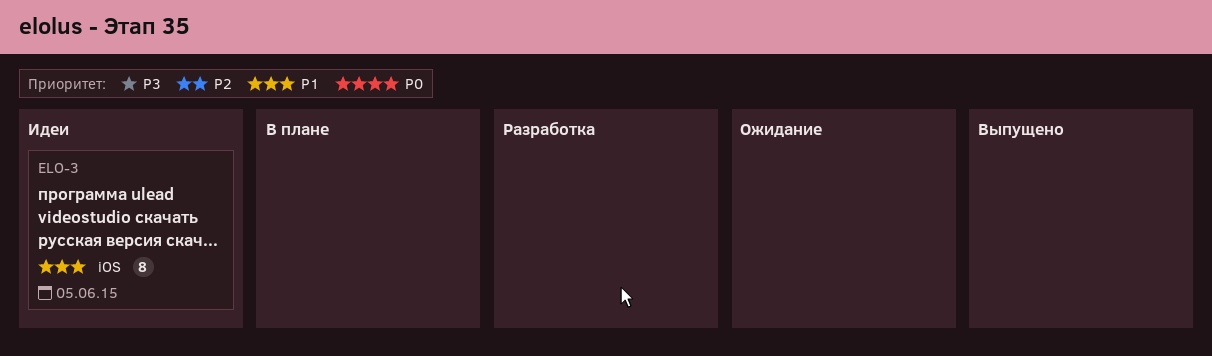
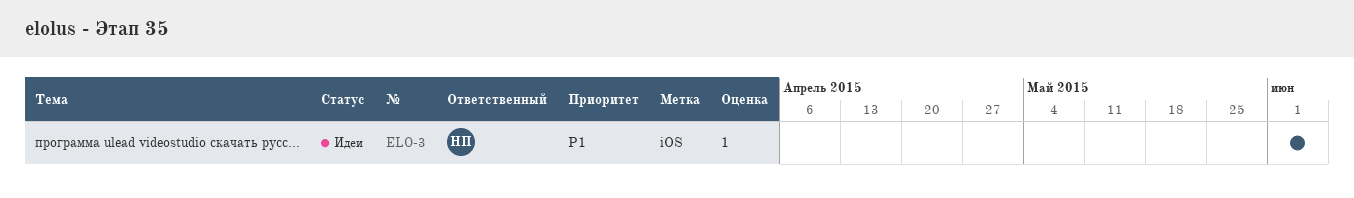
ELO-3, estimate: 8 -> 1

